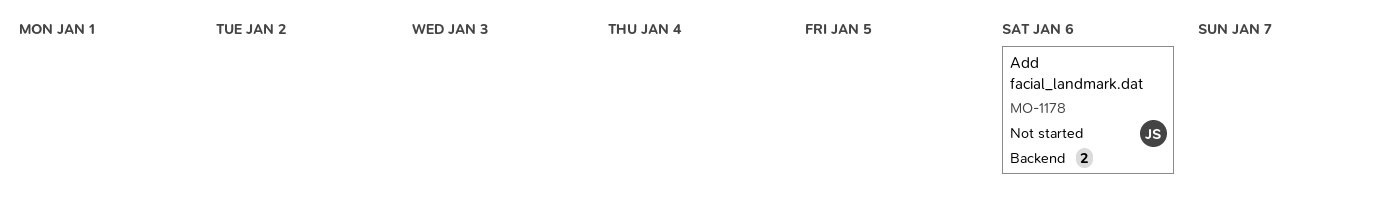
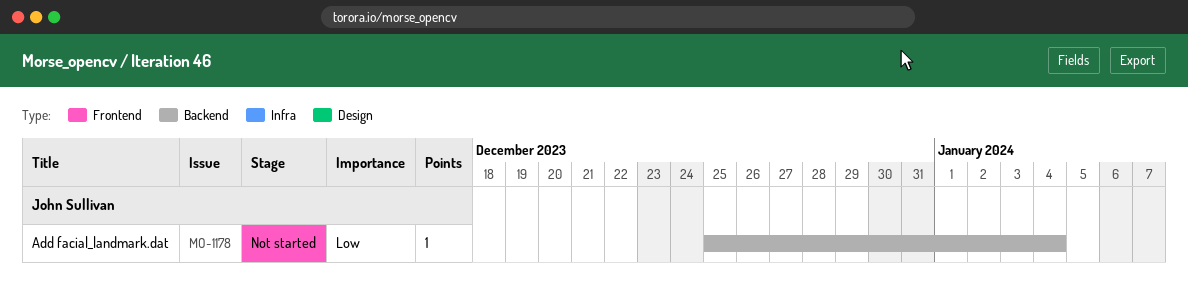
MO-1178, estimate: 2 -> 1
MO-1178, due: Jan 6 -> Jan 4

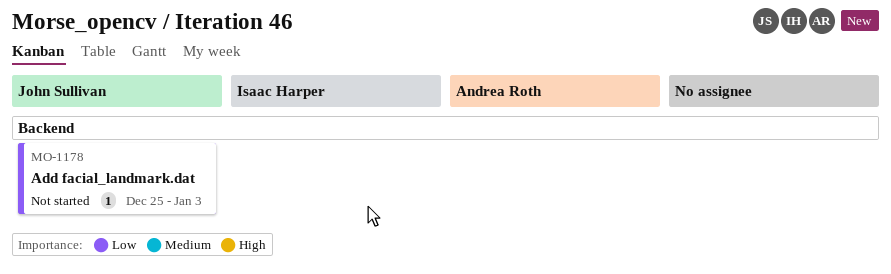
MO-1178, due: Jan 4 -> Jan 3

